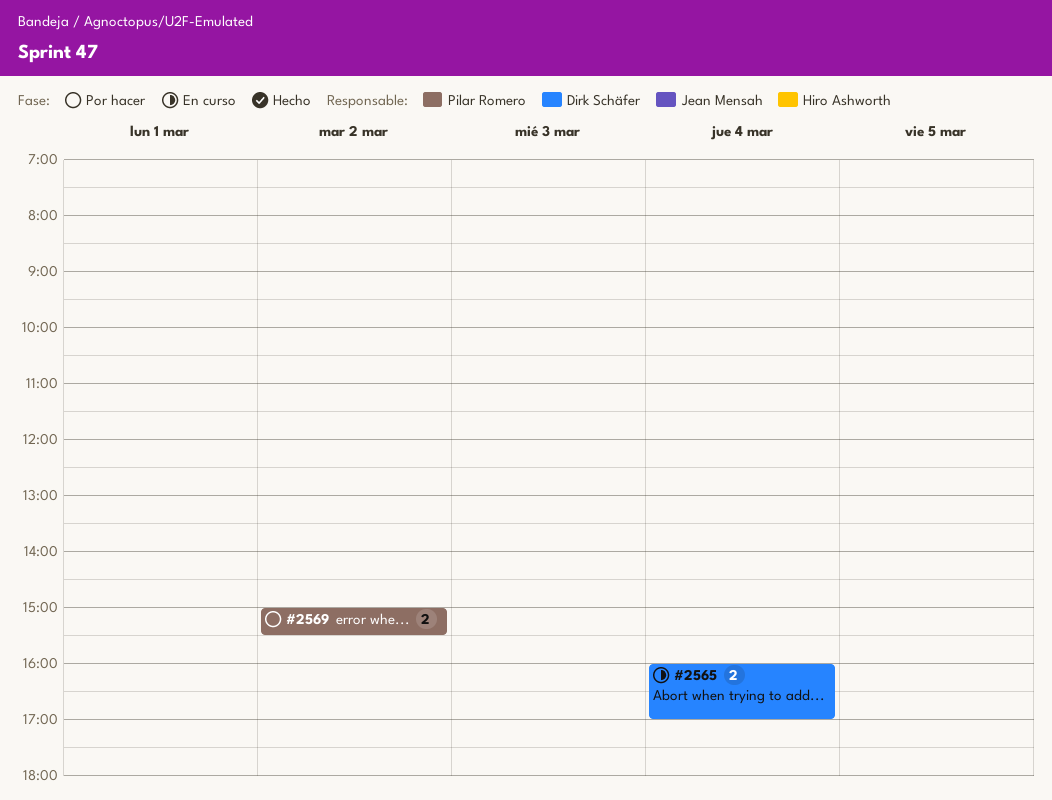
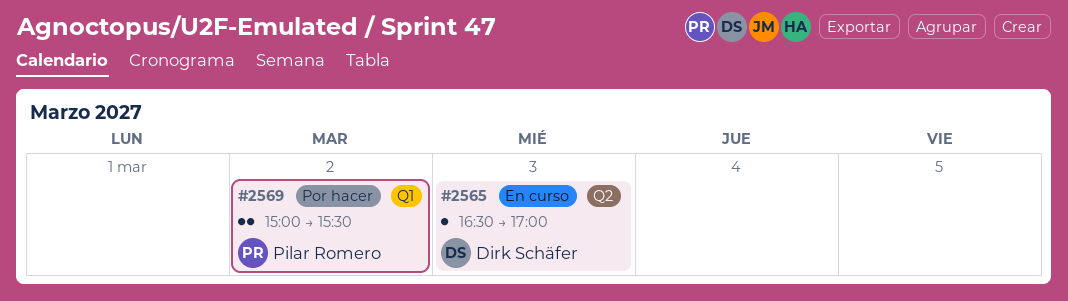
#2565, estimate: 2 -> 1
#2565, day: Mar 4 -> Mar 3
#2565, begins: 16:00 -> 16:30

